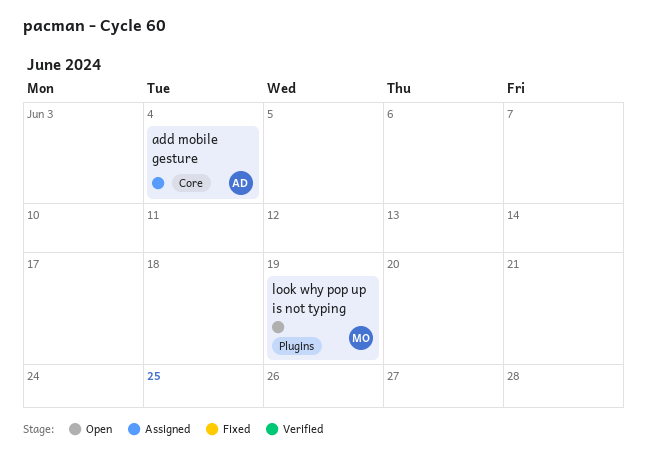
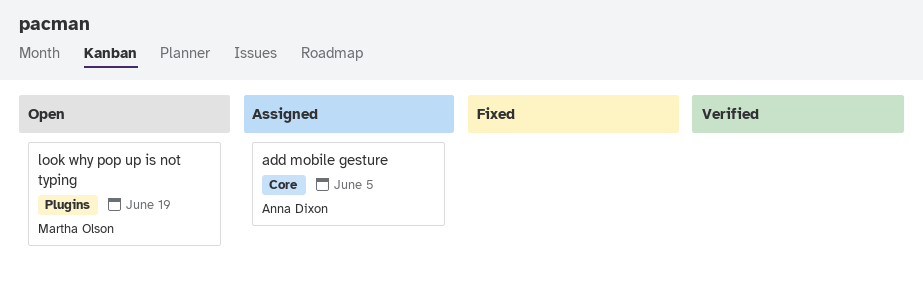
add mobile gesture, due: Jun 4 -> Jun 5

